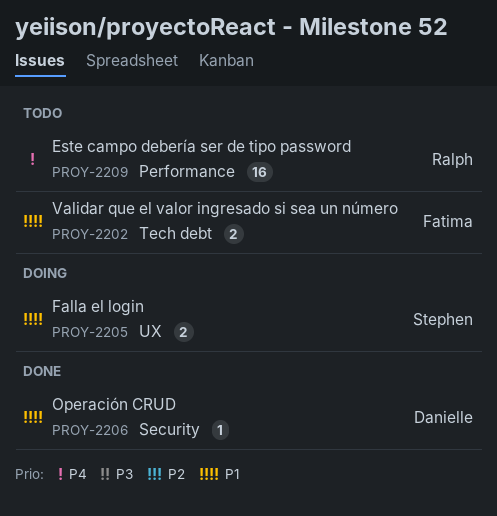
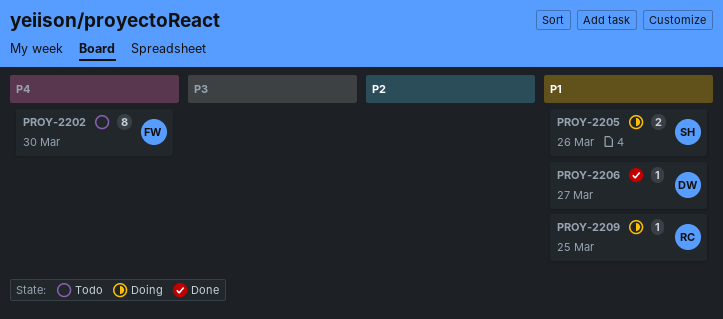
PROY-2202, priority: P1 -> P4
PROY-2202, estimate: 2 -> 8
PROY-2209, status: Todo -> Doing
PROY-2209, priority: P4 -> P1
PROY-2209, estimate: 16 -> 1

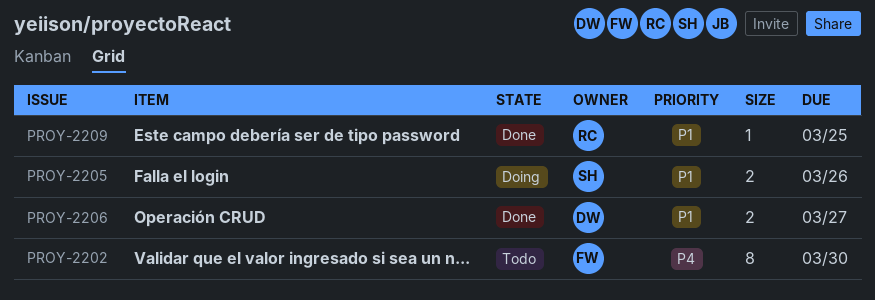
PROY-2206, estimate: 1 -> 2
PROY-2209, status: Doing -> Done

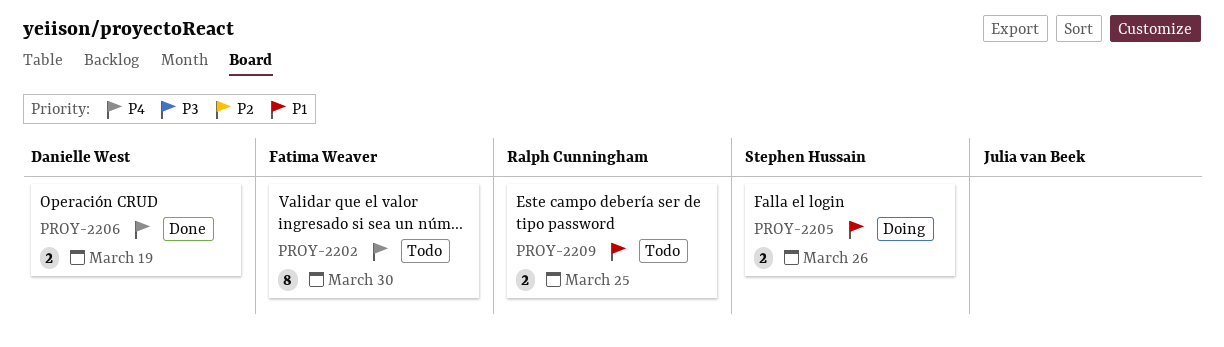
PROY-2206, priority: P1 -> P4
PROY-2206, due: Mar 27 -> Mar 19
PROY-2209, status: Done -> Todo
PROY-2209, estimate: 1 -> 2

